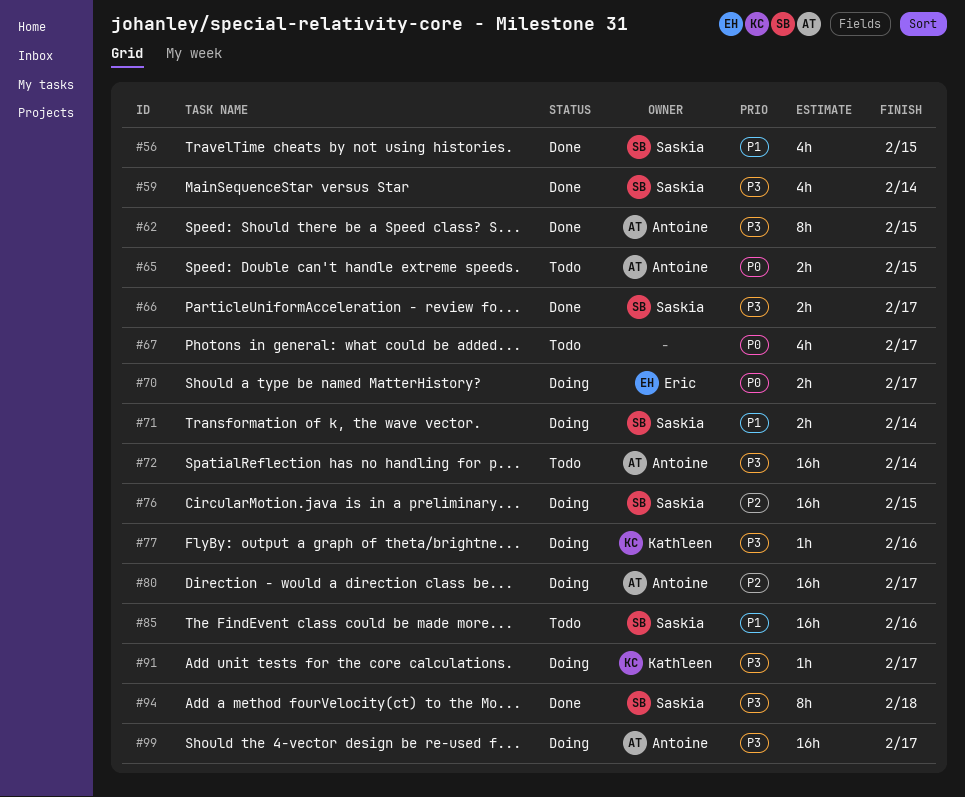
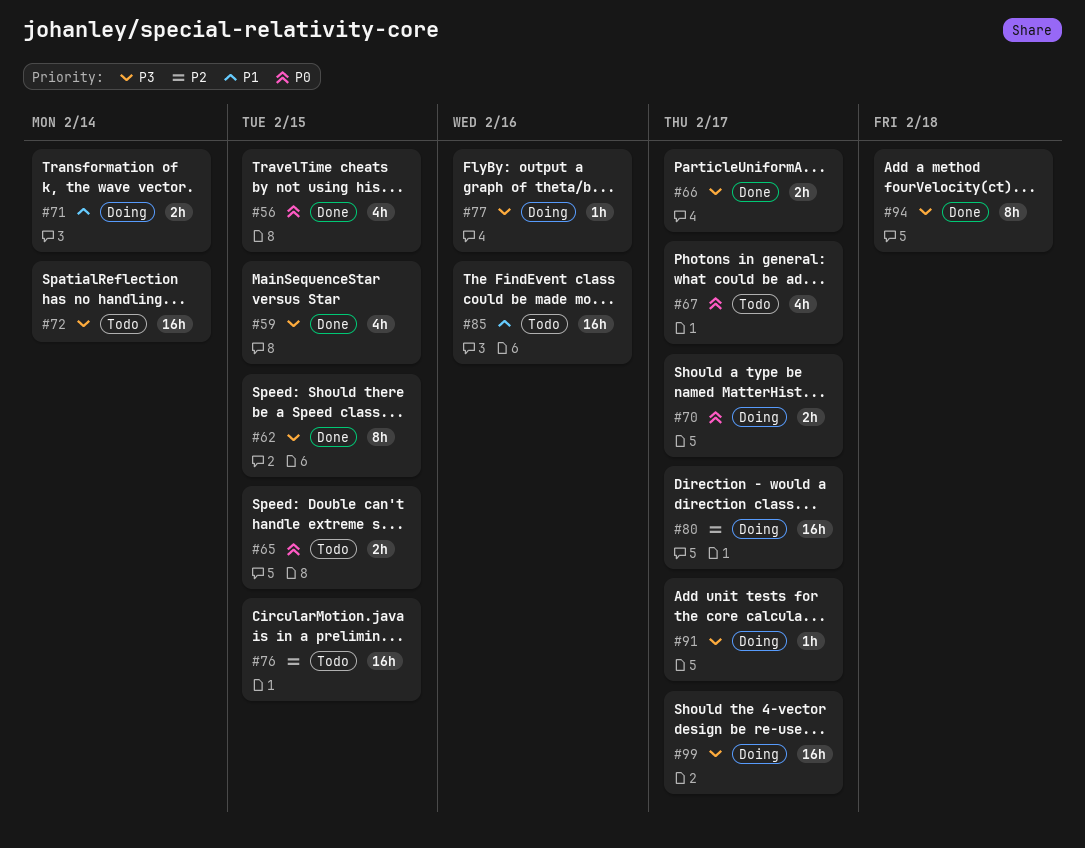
#56, priority: P1 -> P0
#59, due: Feb 14 -> Feb 15
#76, status: Doing -> Todo

